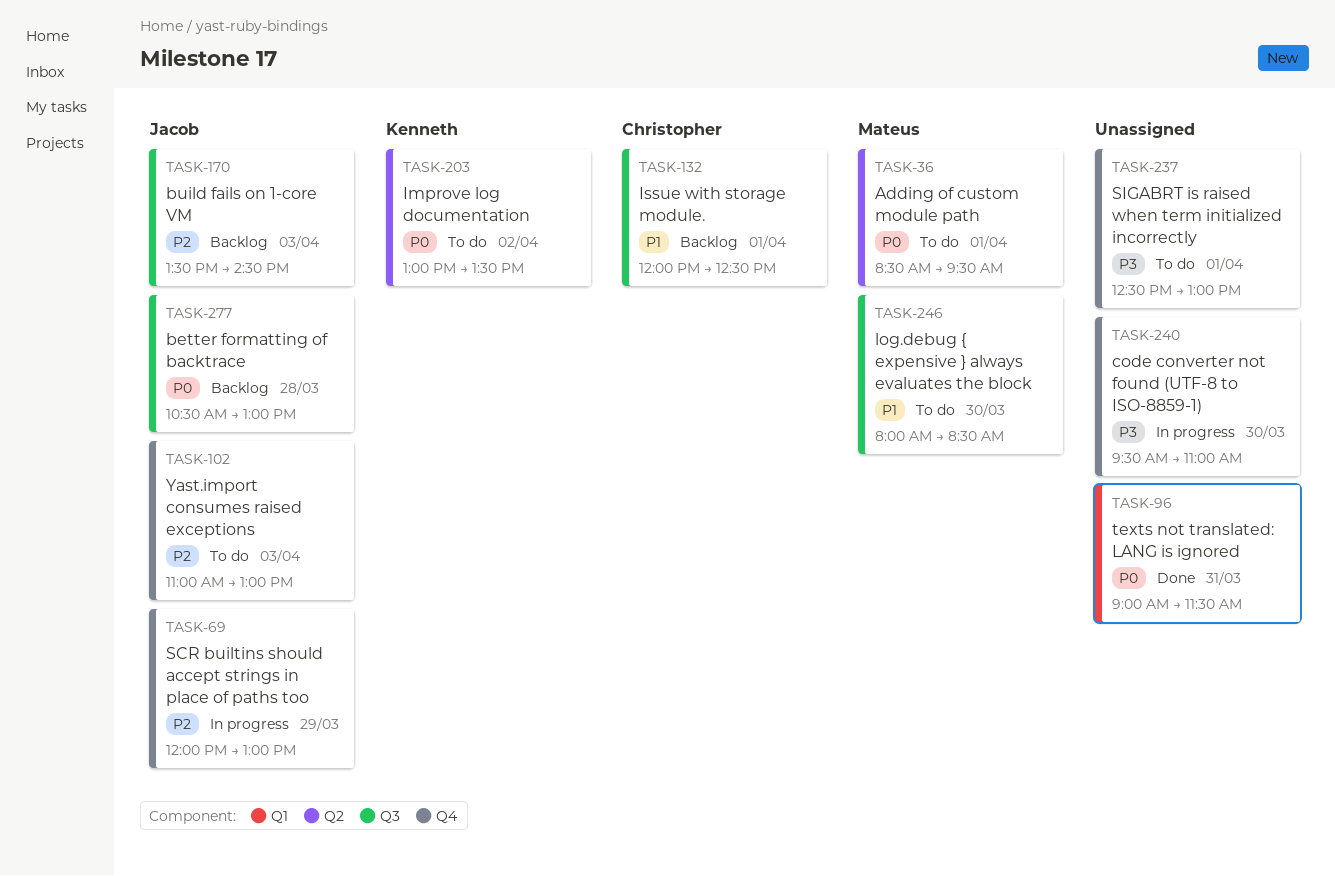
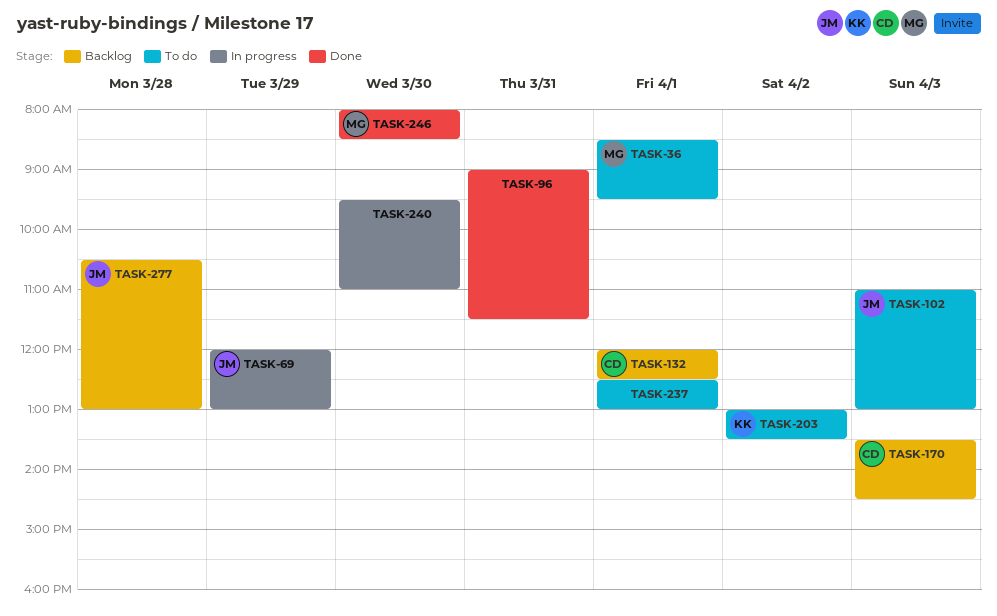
TASK-170, owner: Jacob -> Christopher
TASK-246, status: To do -> Done

